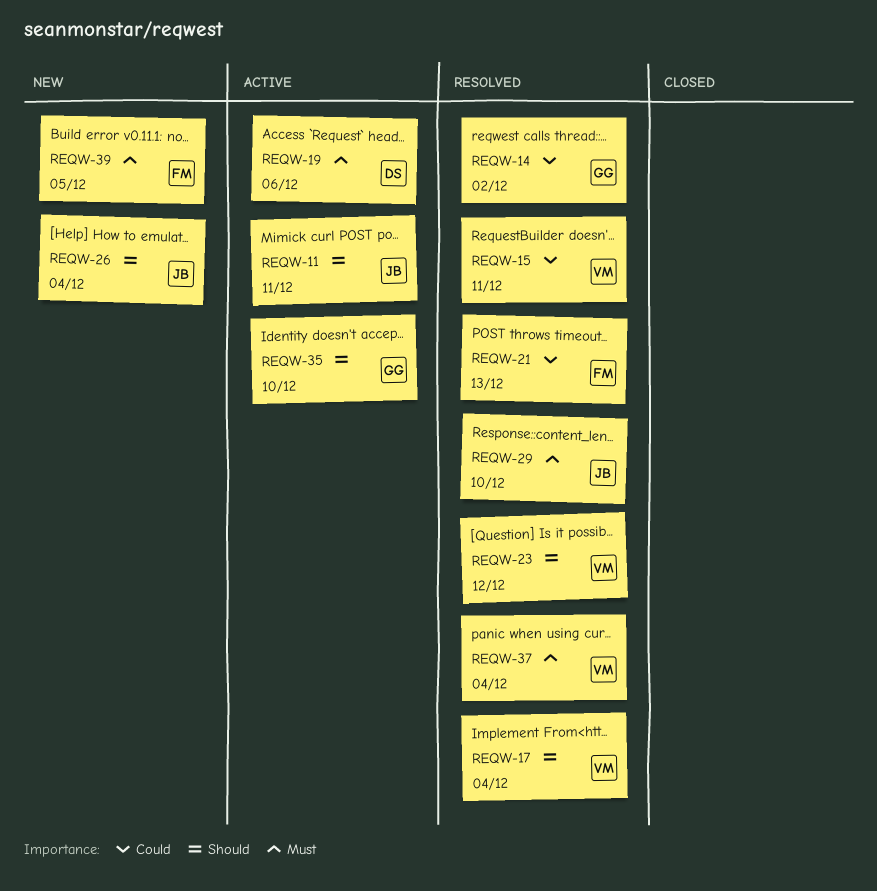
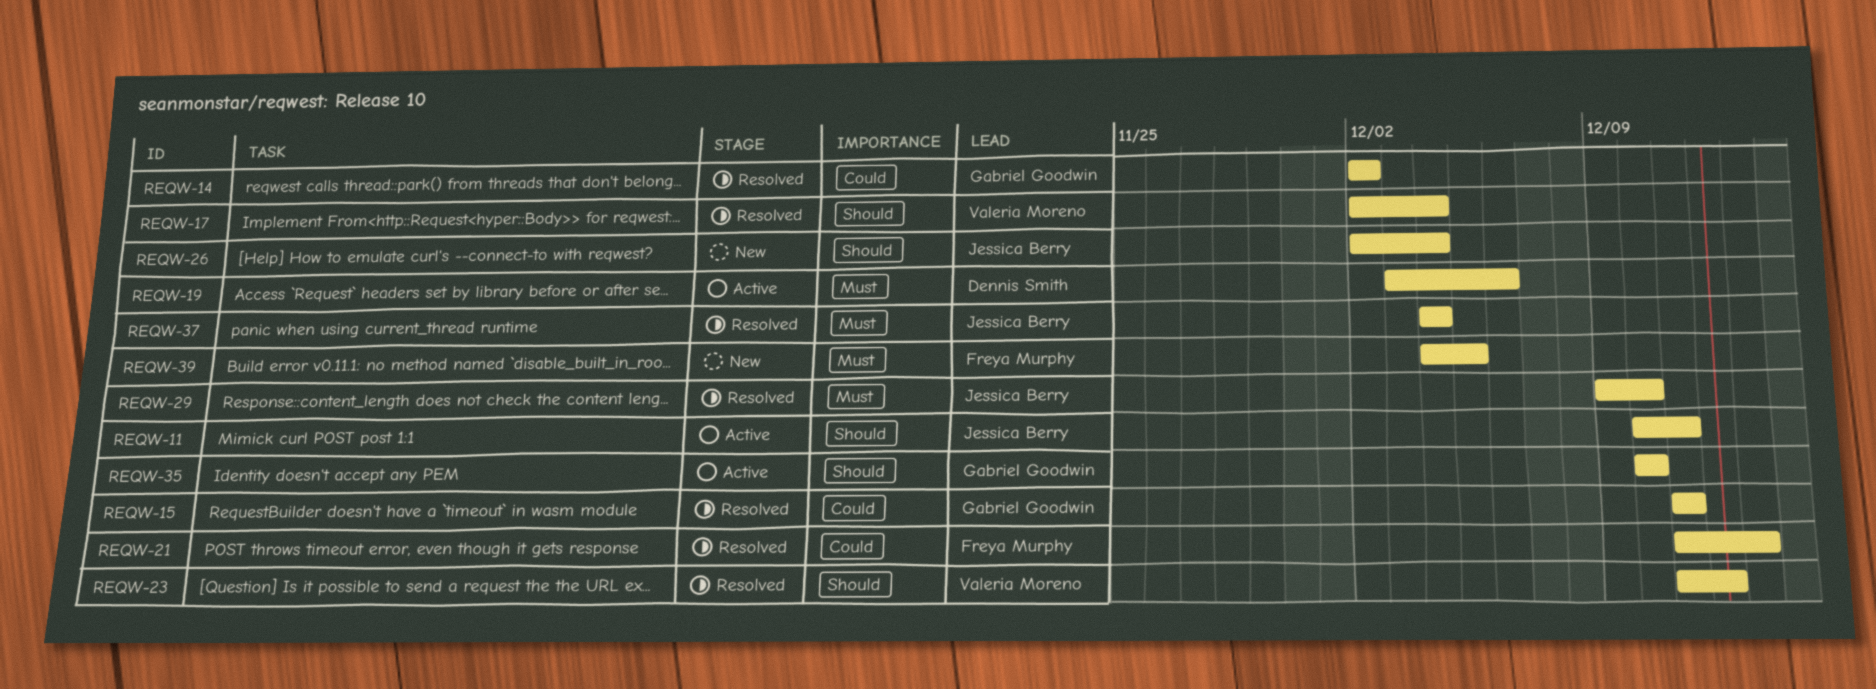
REQW-15, owner: Valeria Moreno -> Gabriel Goodwin
REQW-37, owner: Valeria Moreno -> Jessica Berry

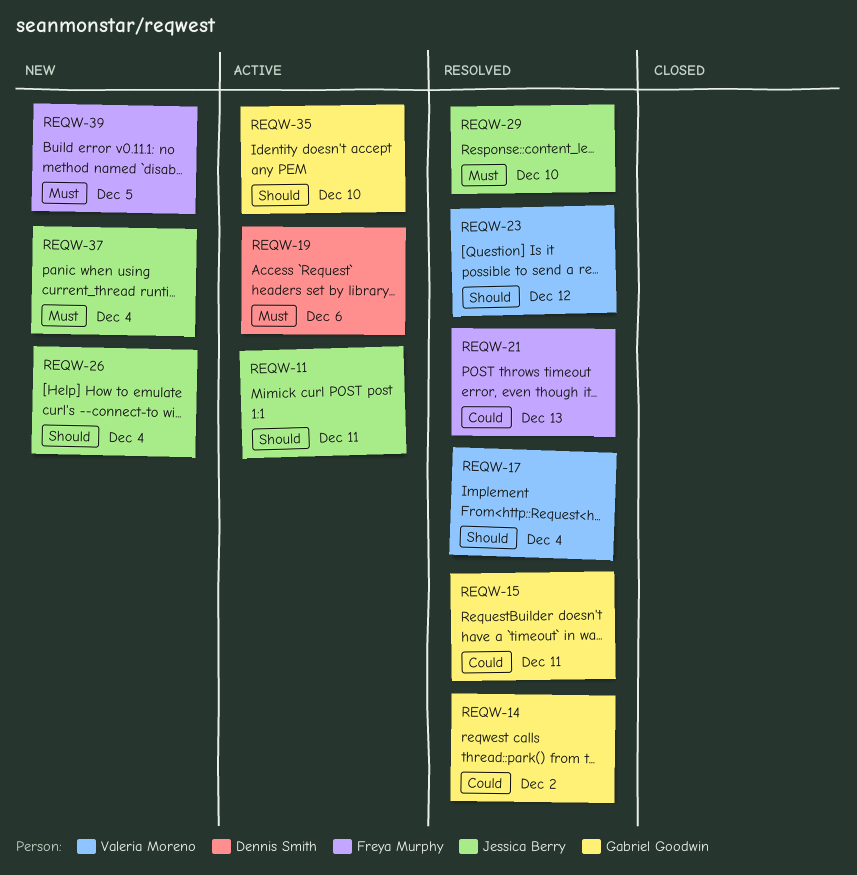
REQW-37, status: Resolved -> New

